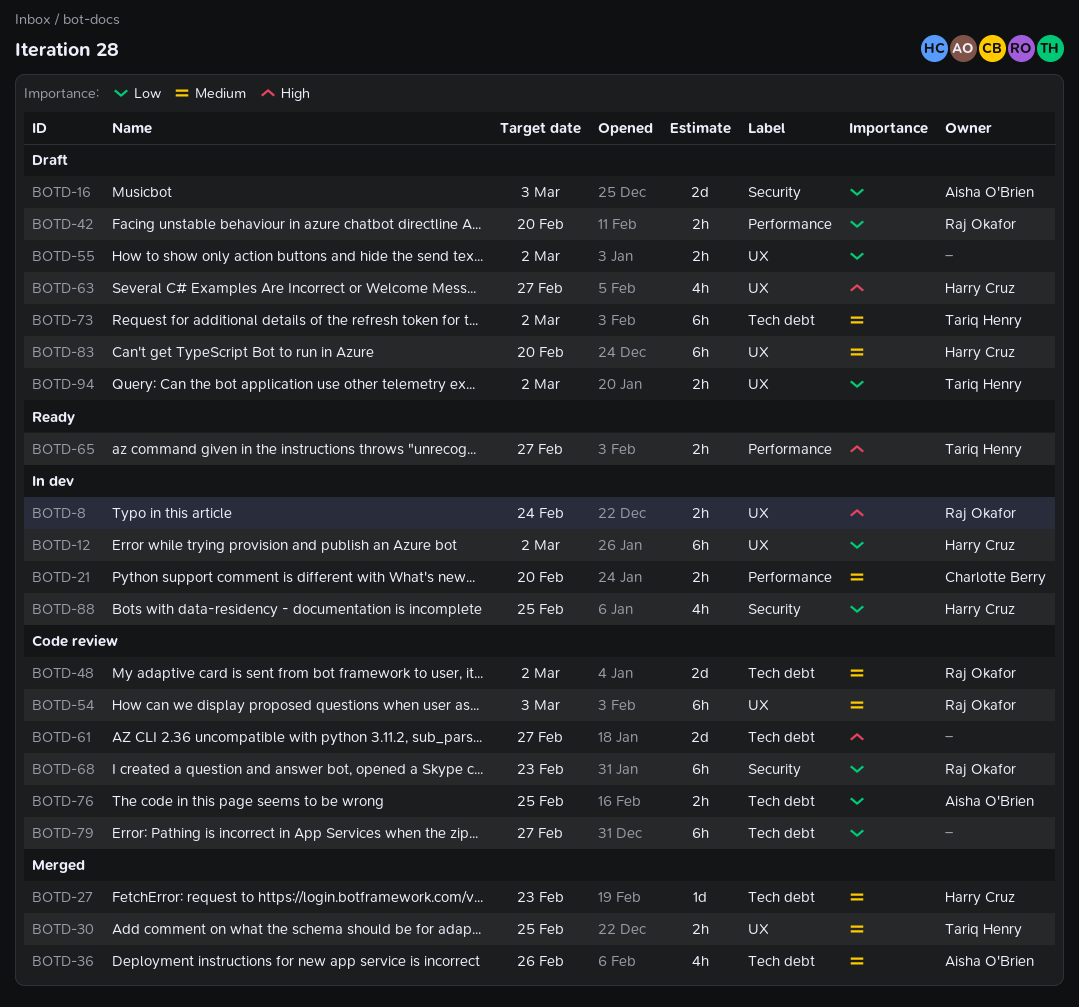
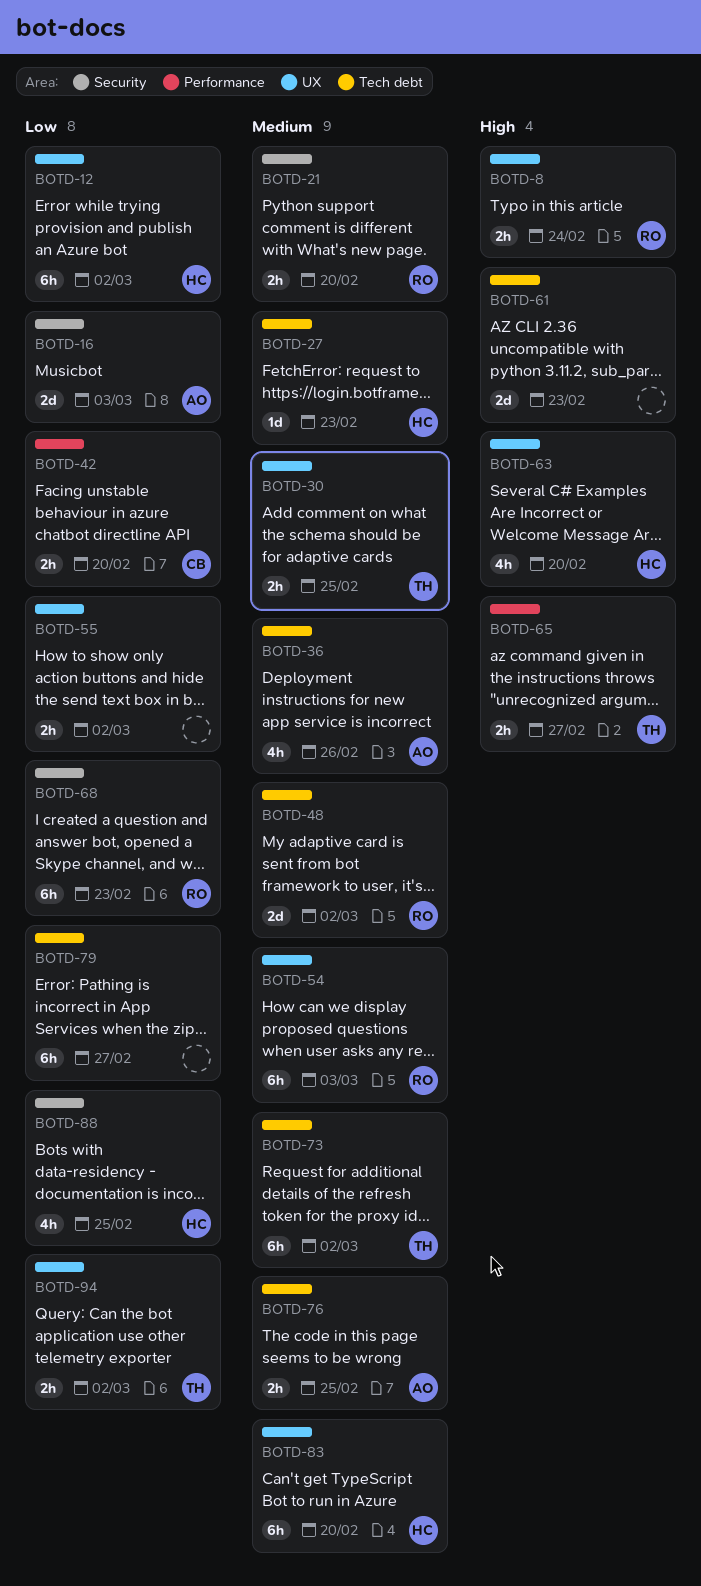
BOTD-21, owner: Charlotte Berry -> Raj Okafor
BOTD-21, label: Performance -> Security
BOTD-42, owner: Raj Okafor -> Charlotte Berry
BOTD-61, due: Feb 27 -> Feb 23
BOTD-63, due: Feb 27 -> Feb 20
BOTD-76, priority: Low -> Medium

